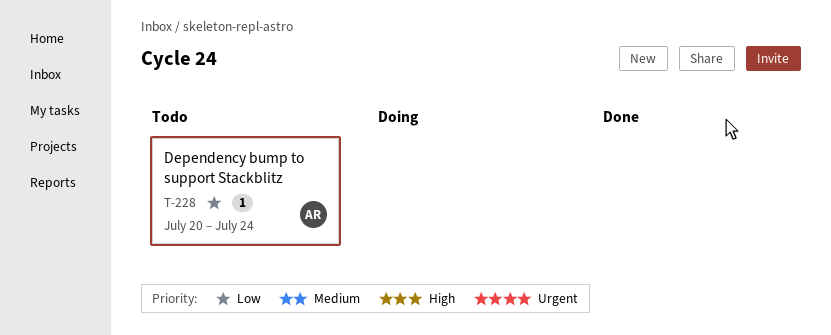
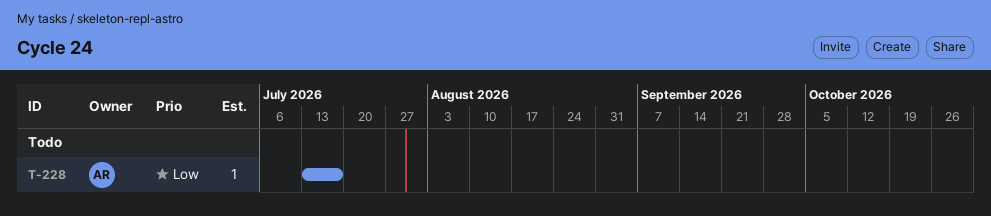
T-228, start: Jul 20 -> Jul 13
T-228, due: Jul 24 -> Jul 17

